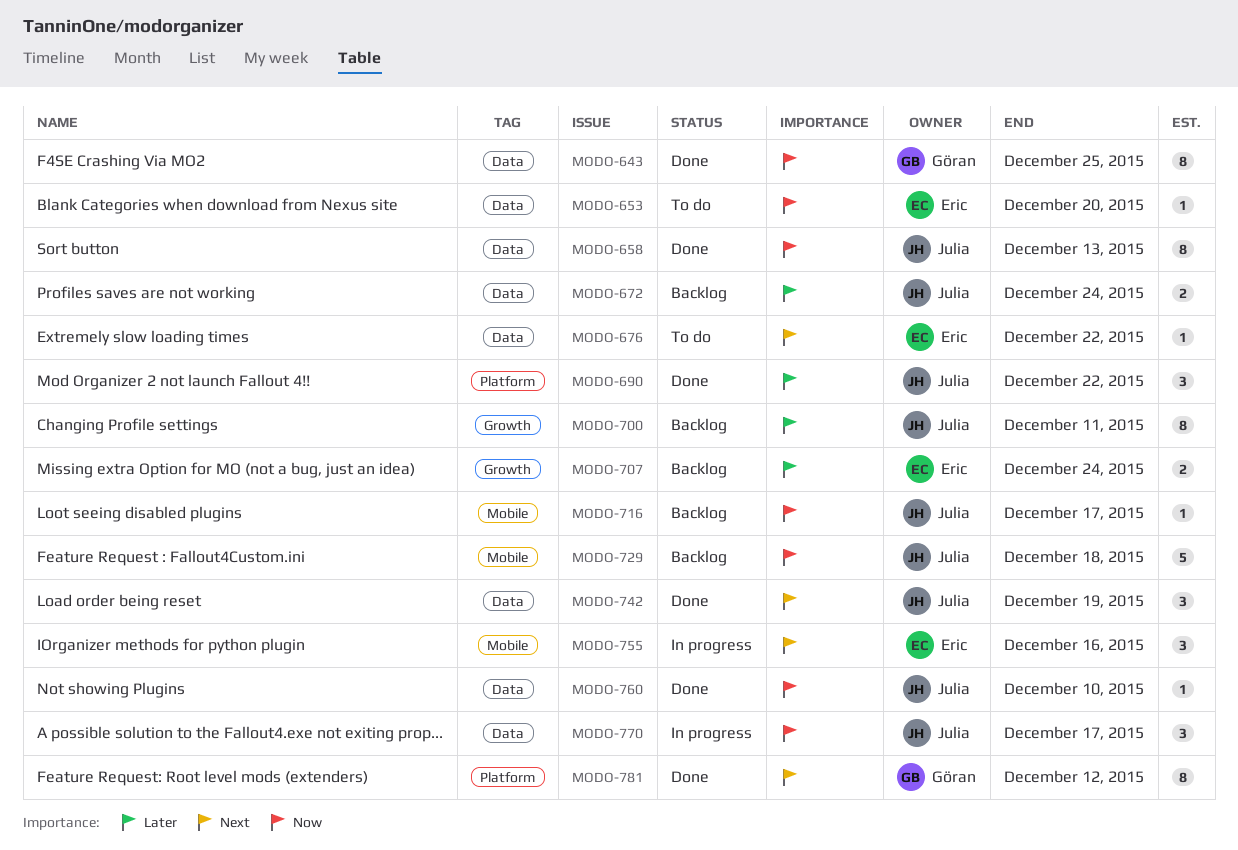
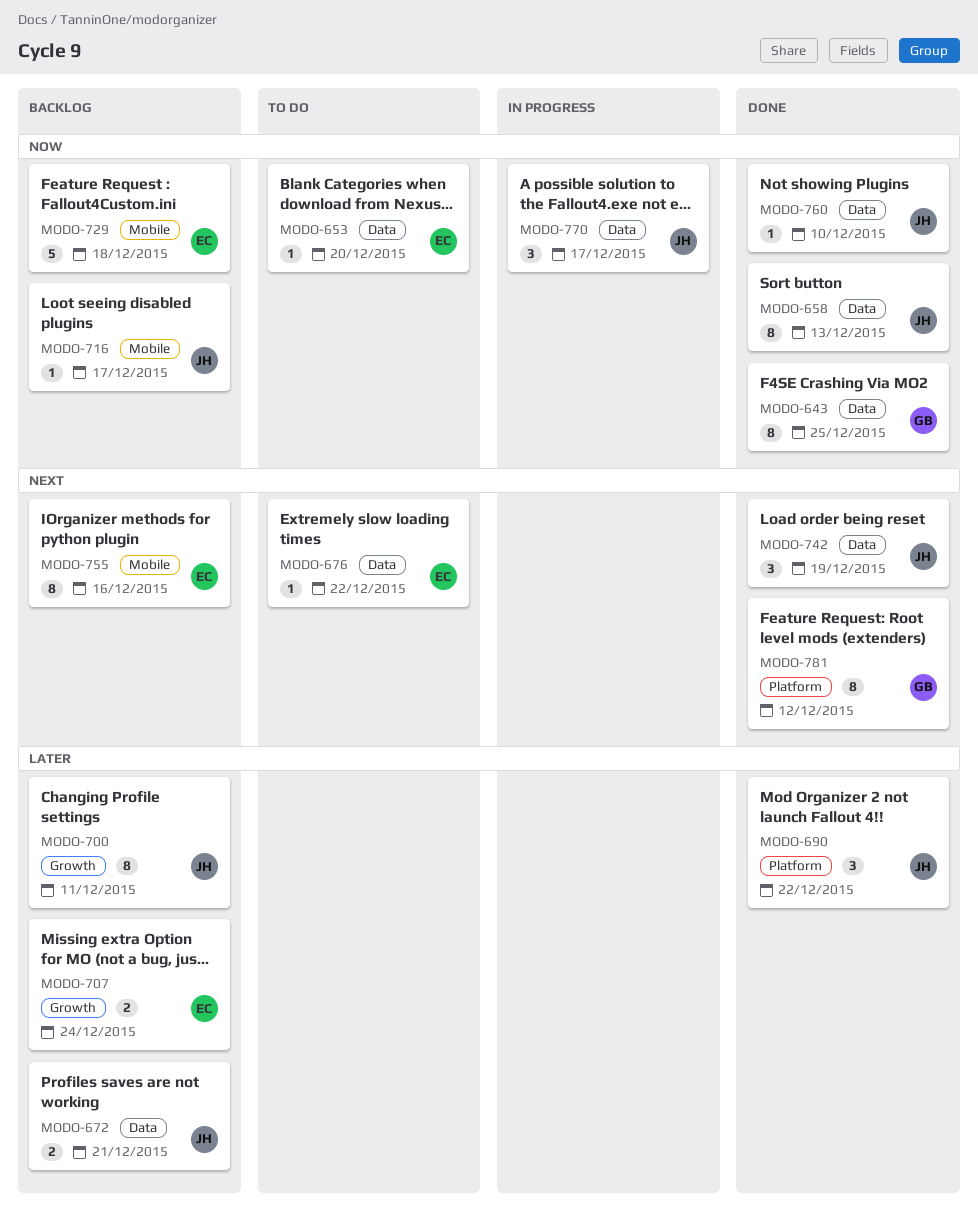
MODO-672, due: Dec 24 -> Dec 21
MODO-729, owner: Julia -> Eric
MODO-755, status: In progress -> Backlog
MODO-755, estimate: 3 -> 8

